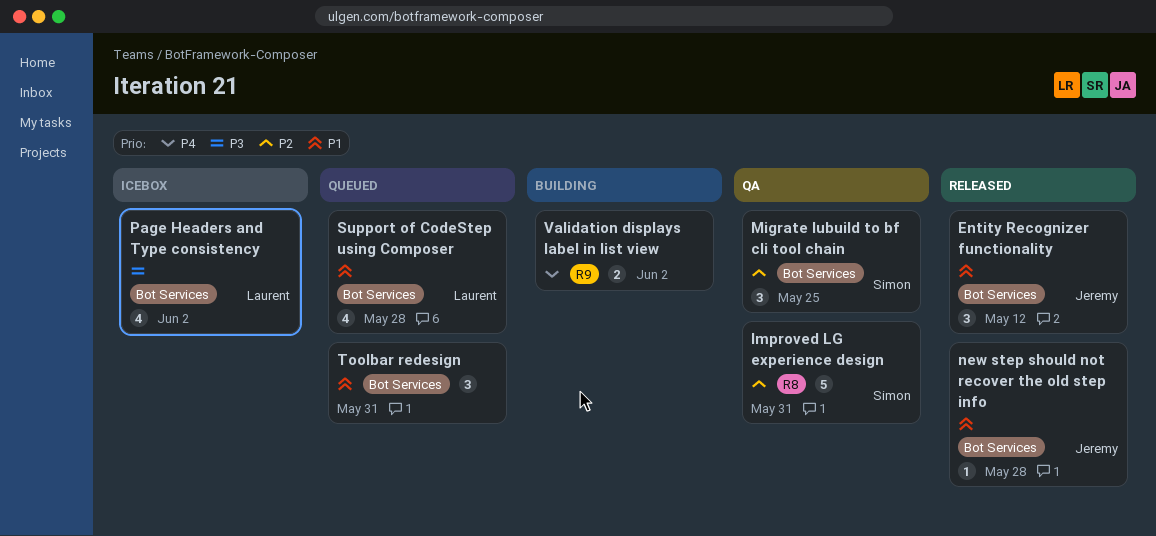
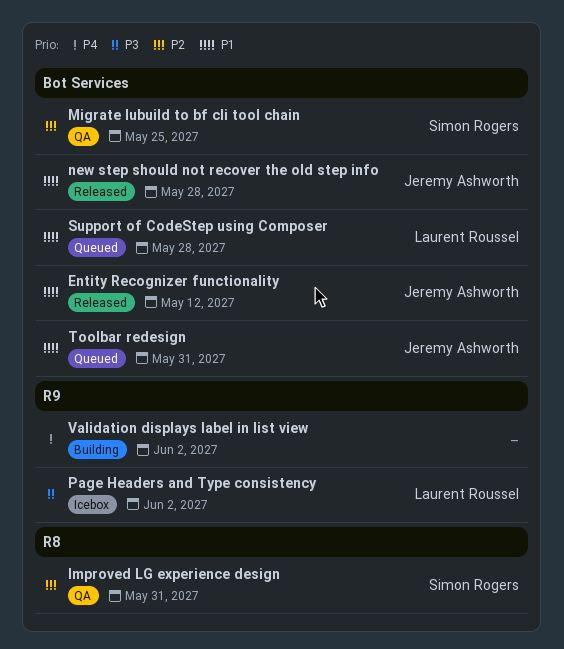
Page Headers and Type consistency, label: Bot Services -> R9
Toolbar redesign, owner: none -> Jeremy Ashworth

